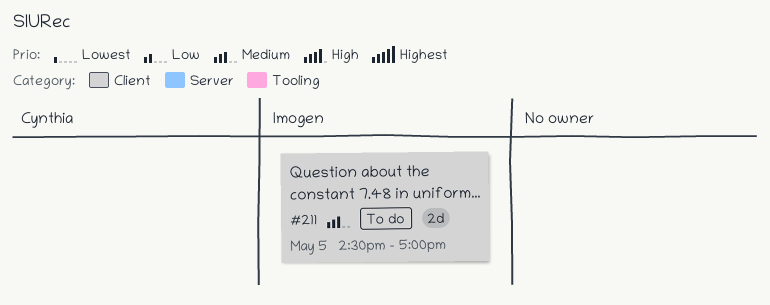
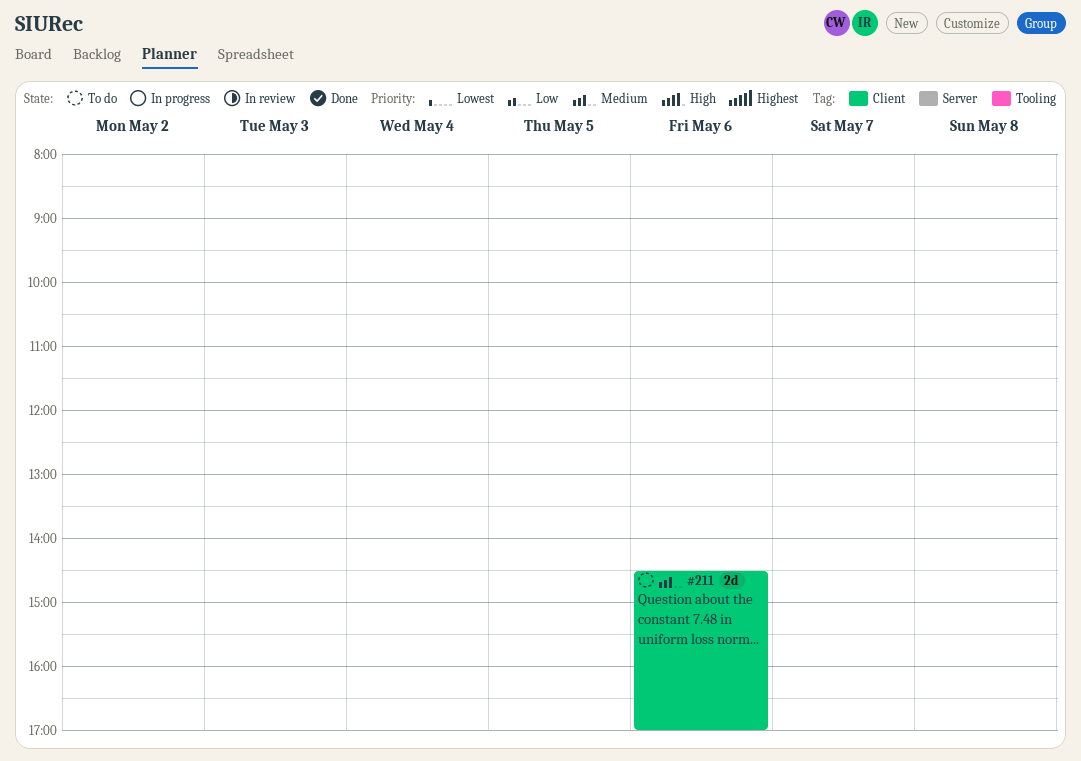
#211, day: May 5 -> May 6

